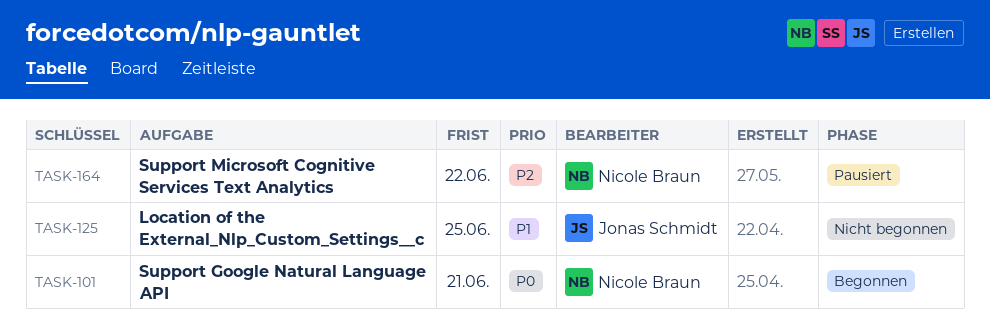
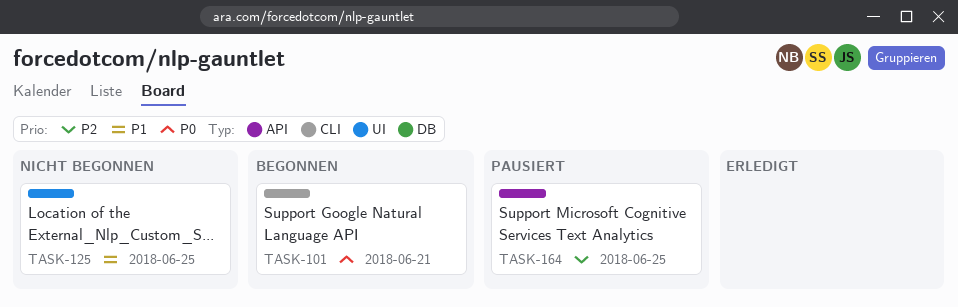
TASK-164, due: Jun 22 -> Jun 25

